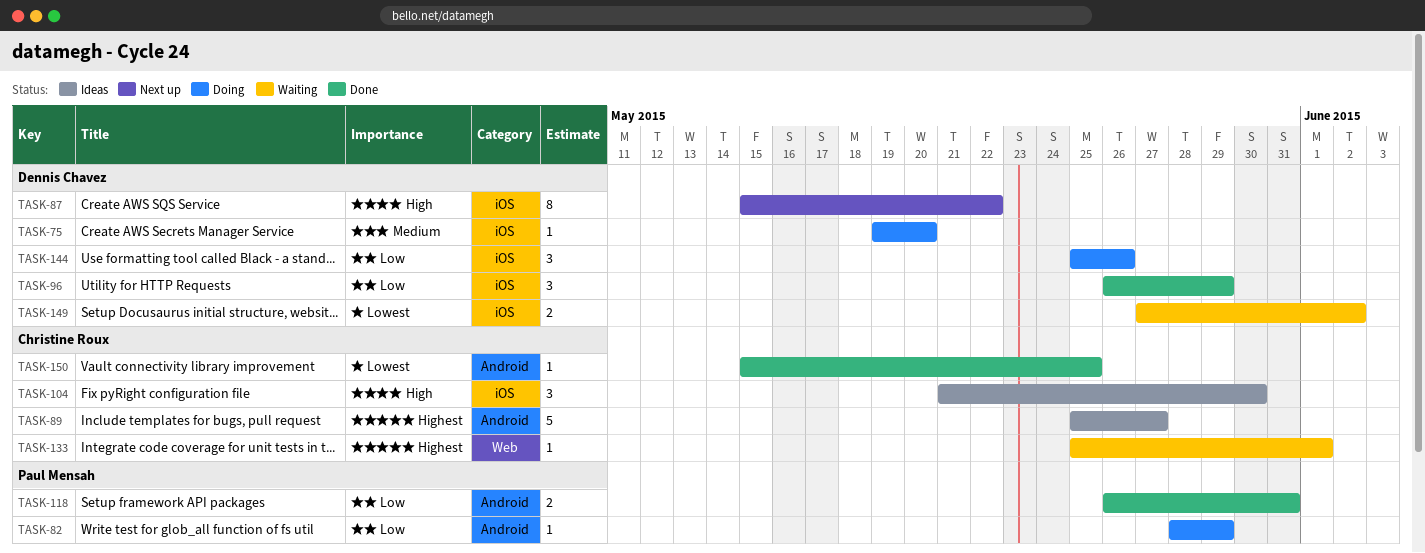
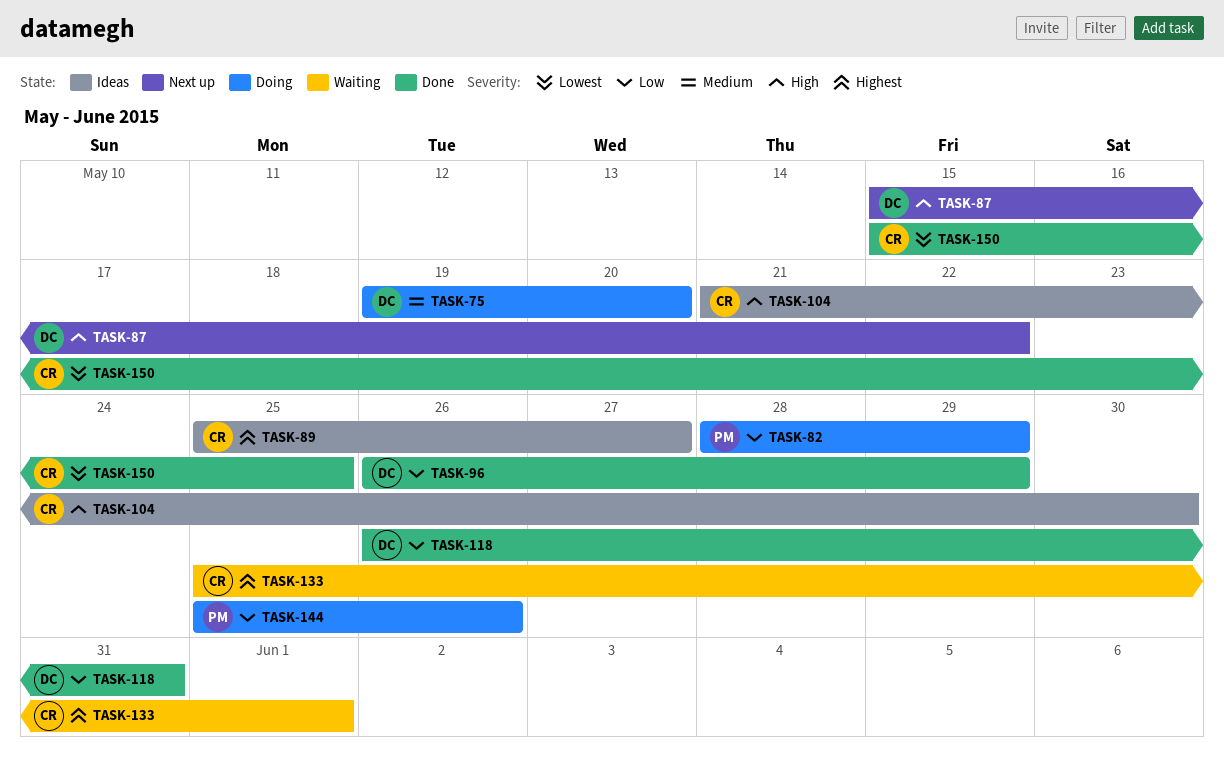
TASK-118, owner: Paul Mensah -> Dennis Chavez
TASK-144, owner: Dennis Chavez -> Paul Mensah
TASK-149: present -> none

